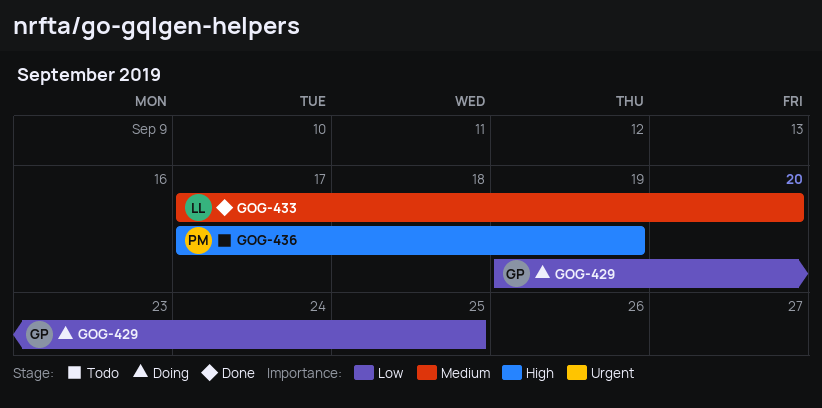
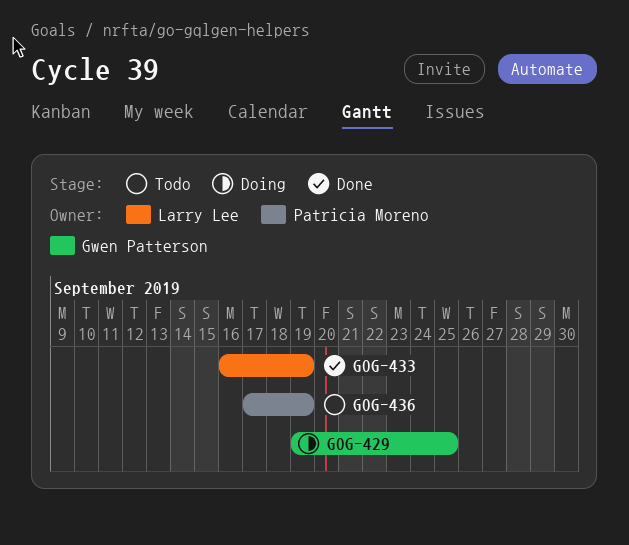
GOG-433, start: Sep 17 -> Sep 16
GOG-433, due: Sep 20 -> Sep 19

